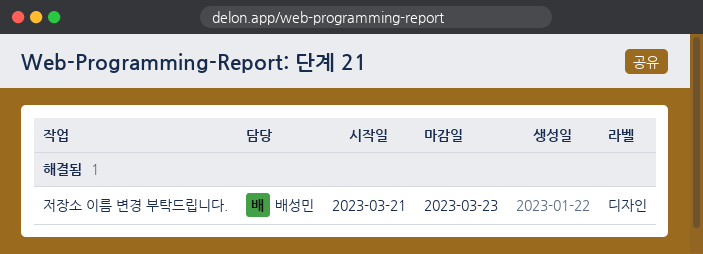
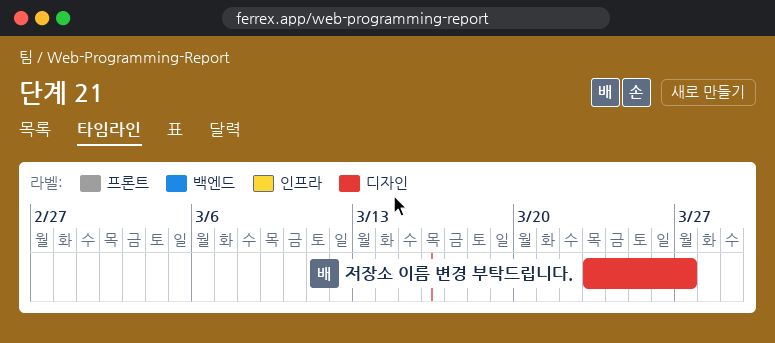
저장소 이름 변경 부탁드립니다., start: Mar 21 -> Mar 23
저장소 이름 변경 부탁드립니다., due: Mar 23 -> Mar 27

